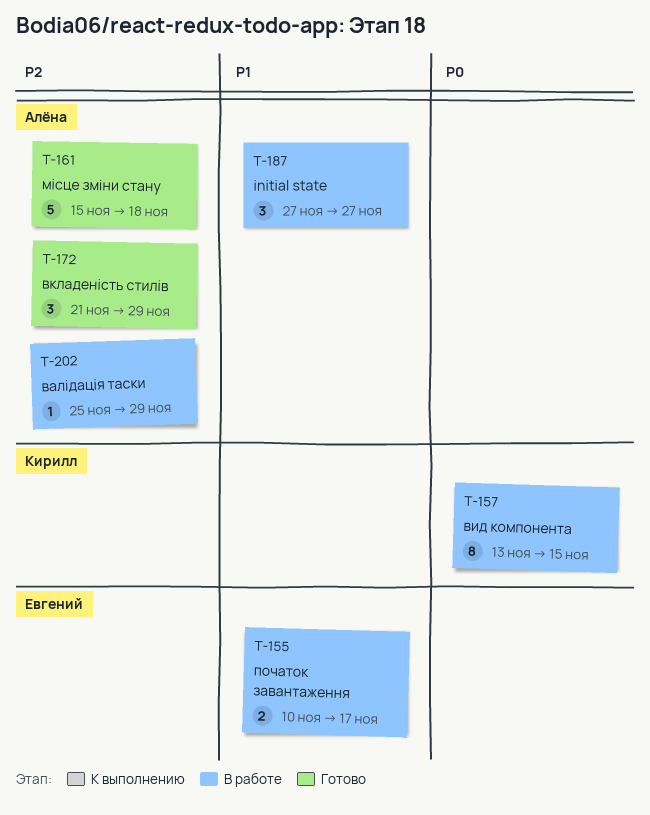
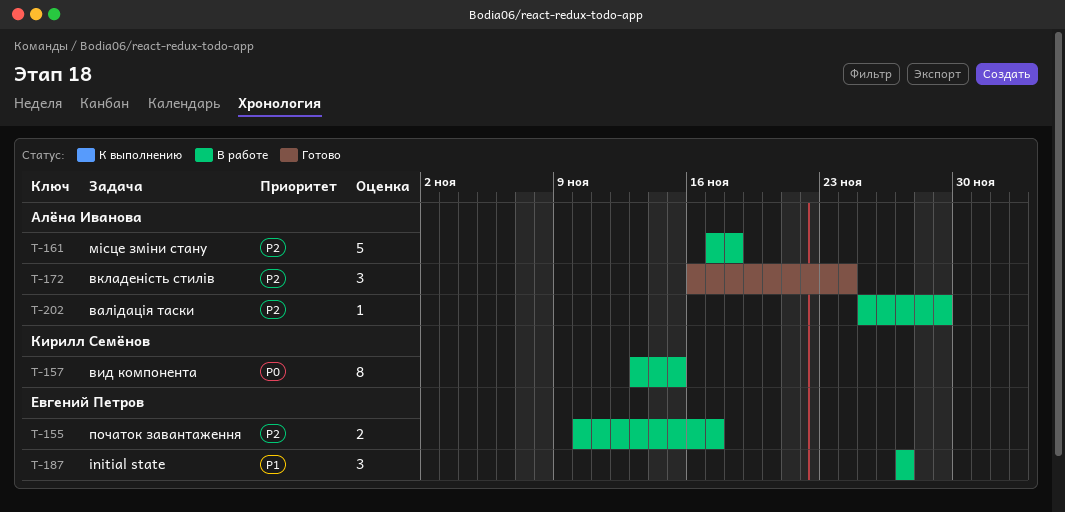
T-155, priority: P1 -> P2
T-161, status: Готово -> В работе
T-161, start: Nov 15 -> Nov 17
T-172, start: Nov 21 -> Nov 16
T-172, due: Nov 29 -> Nov 24
T-187, owner: Алёна Иванова -> Евгений Петров

